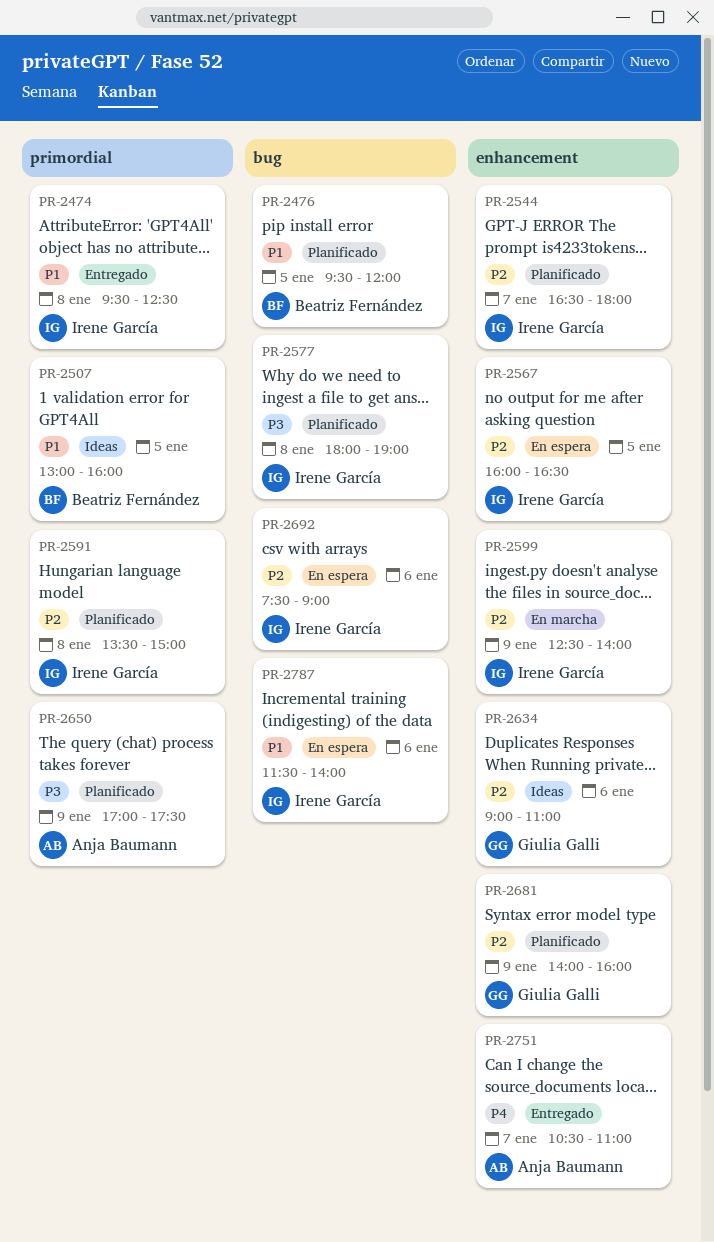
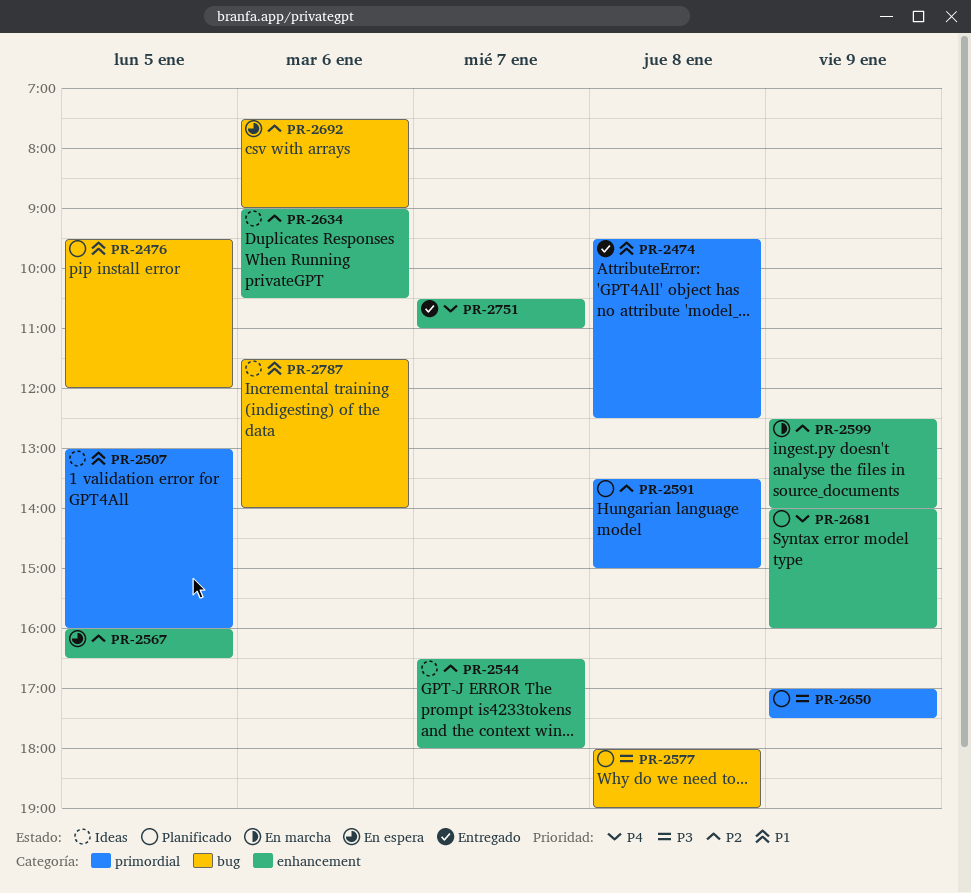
PR-2544, status: Planificado -> Ideas
PR-2634, ends: 11:00 -> 10:30
PR-2681, priority: P2 -> P4
PR-2787, status: En espera -> Ideas

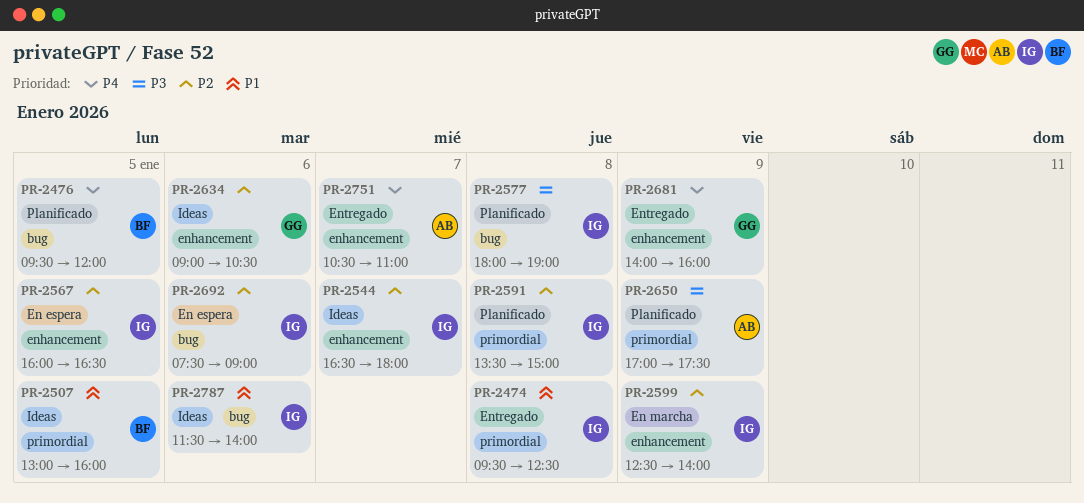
PR-2476, priority: P1 -> P4
PR-2681, status: Planificado -> Entregado

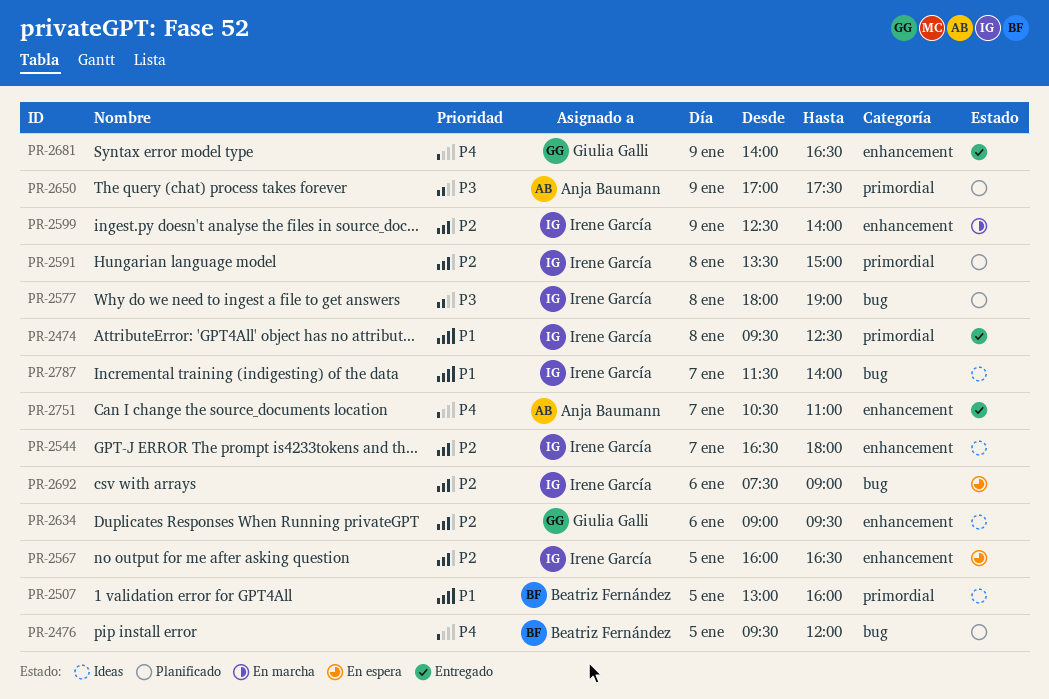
PR-2634, ends: 10:30 -> 09:30
PR-2681, ends: 16:00 -> 16:30
PR-2787, day: Jan 6 -> Jan 7

